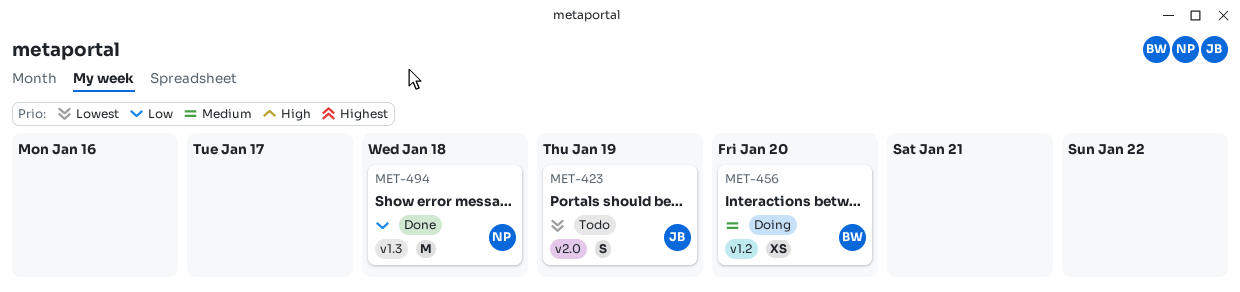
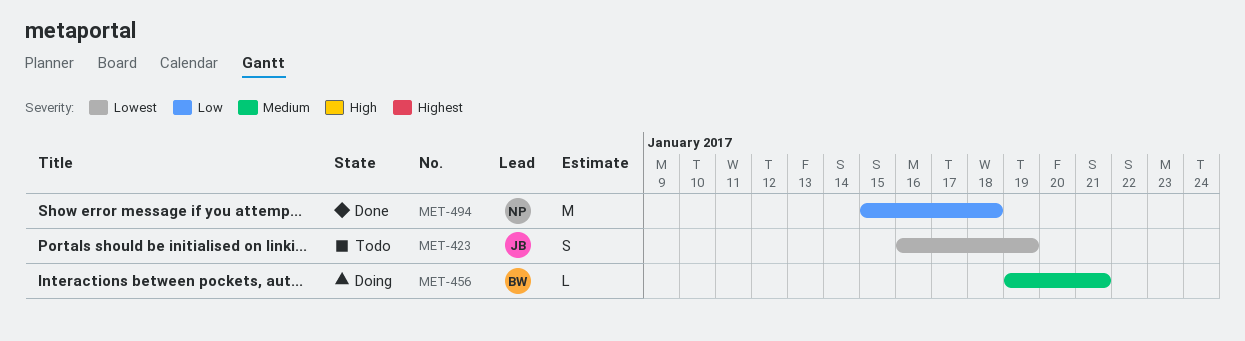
MET-456, estimate: XS -> L
MET-456, due: Jan 20 -> Jan 21

